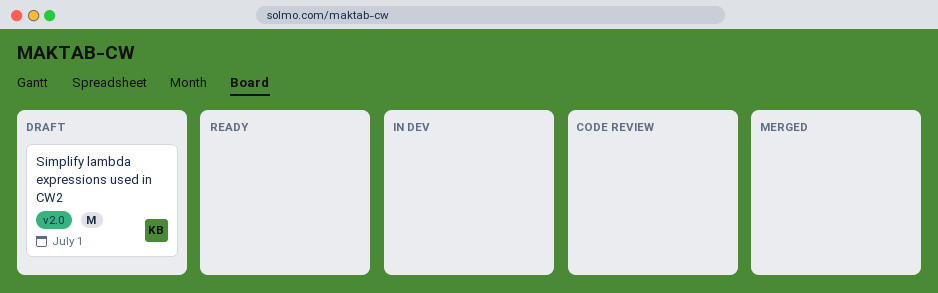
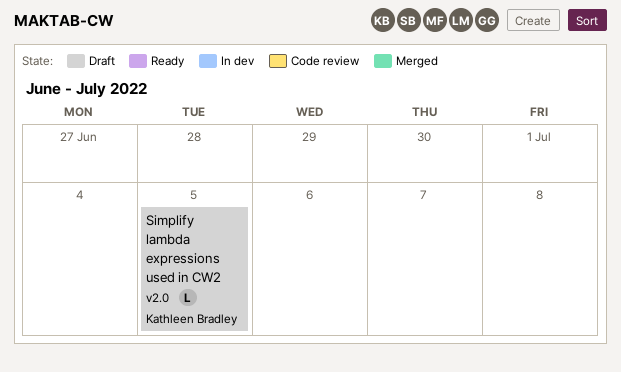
Simplify lambda expressions used in CW2, estimate: M -> L
Simplify lambda expressions used in CW2, due: Jul 1 -> Jul 5

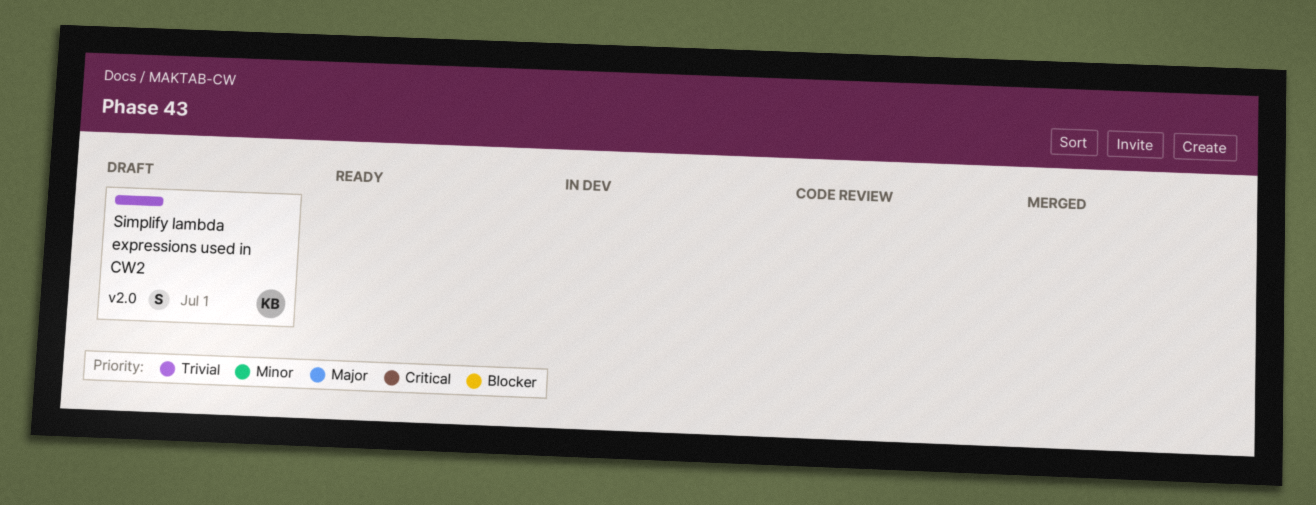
Simplify lambda expressions used in CW2, estimate: L -> S
Simplify lambda expressions used in CW2, due: Jul 5 -> Jul 1

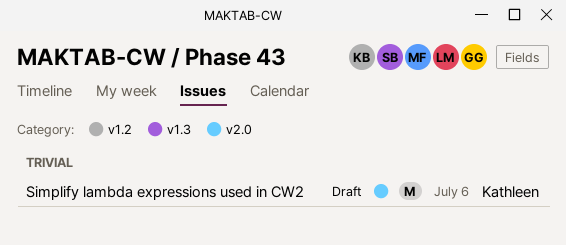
Simplify lambda expressions used in CW2, estimate: S -> M
Simplify lambda expressions used in CW2, due: Jul 1 -> Jul 6

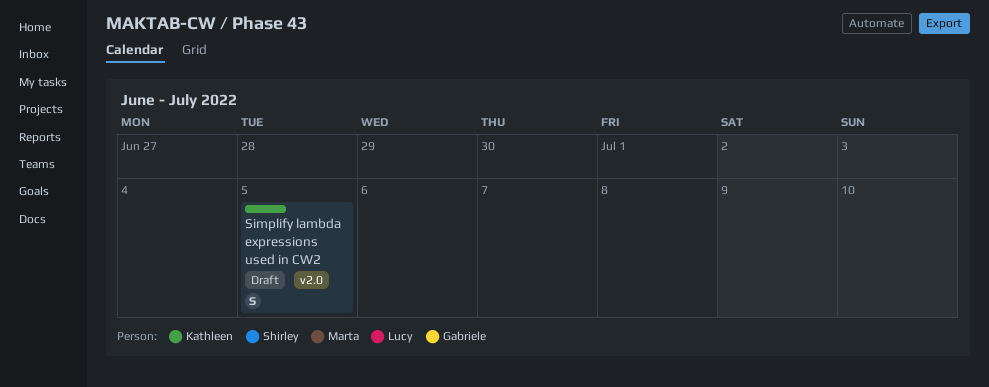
Simplify lambda expressions used in CW2, estimate: M -> S
Simplify lambda expressions used in CW2, due: Jul 6 -> Jul 5

